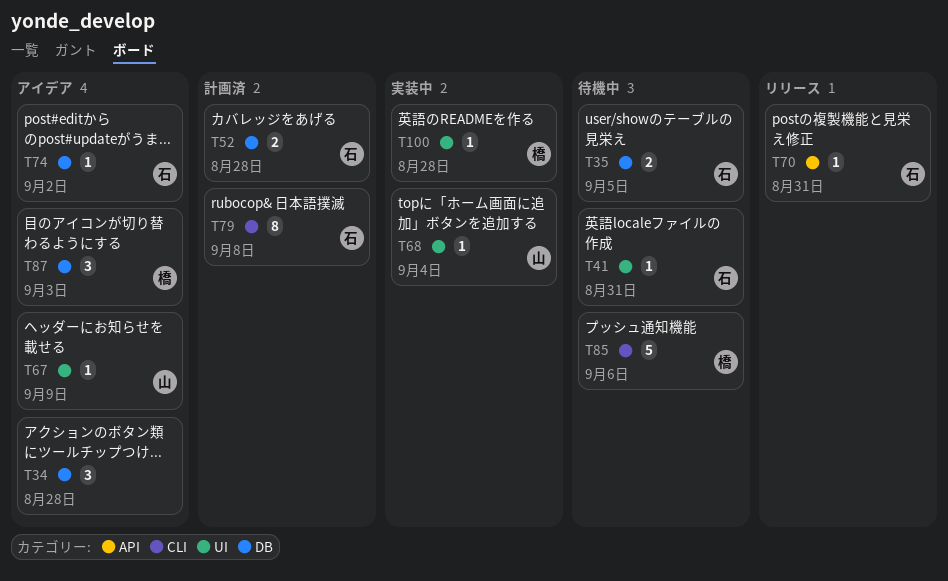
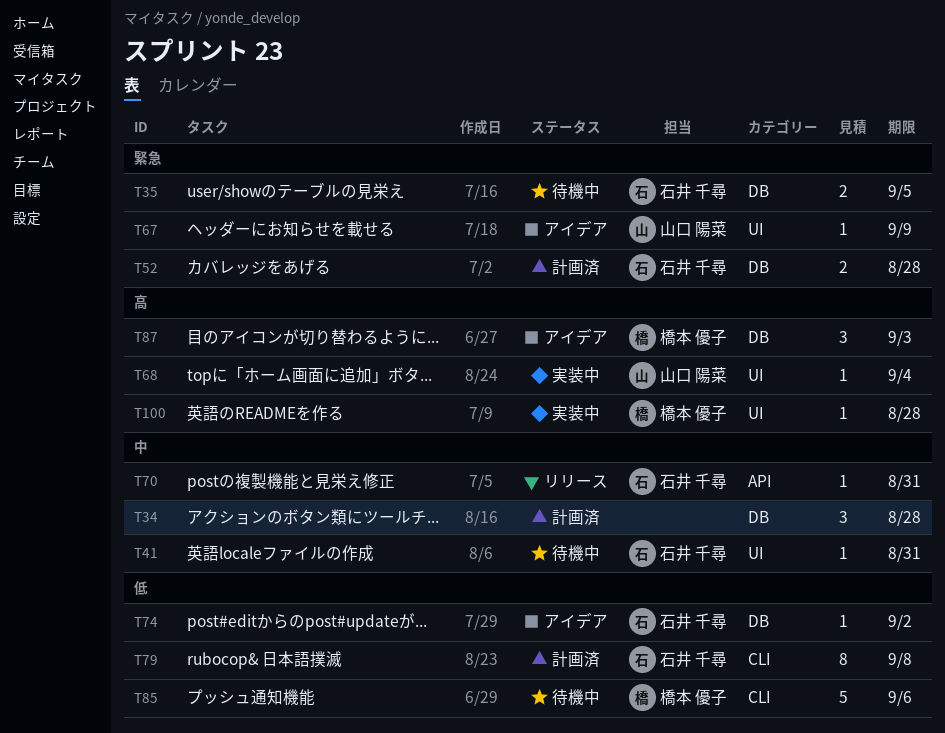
T34, status: アイデア -> 計画済

